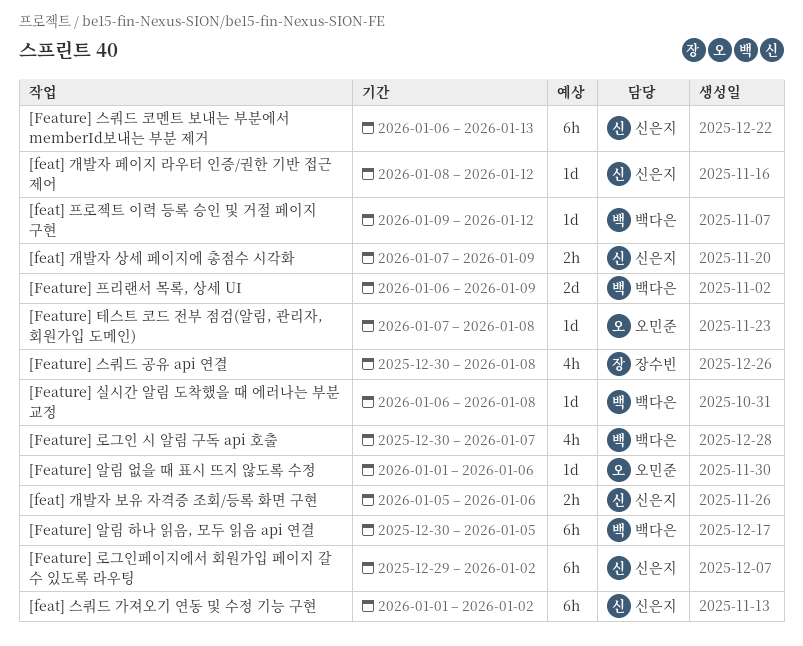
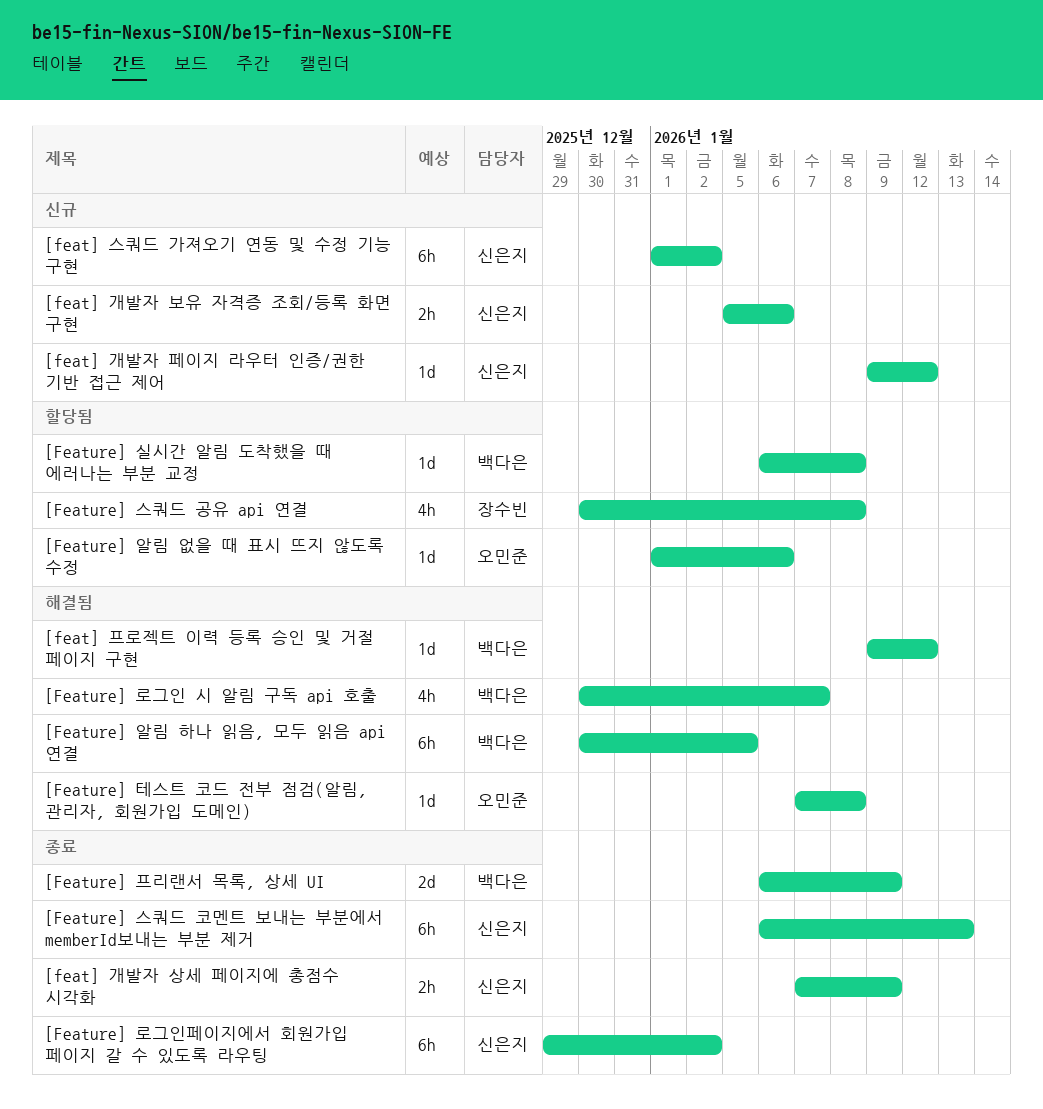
[feat] 개발자 페이지 라우터 인증/권한 기반 접근 제어, start: Jan 8 -> Jan 9

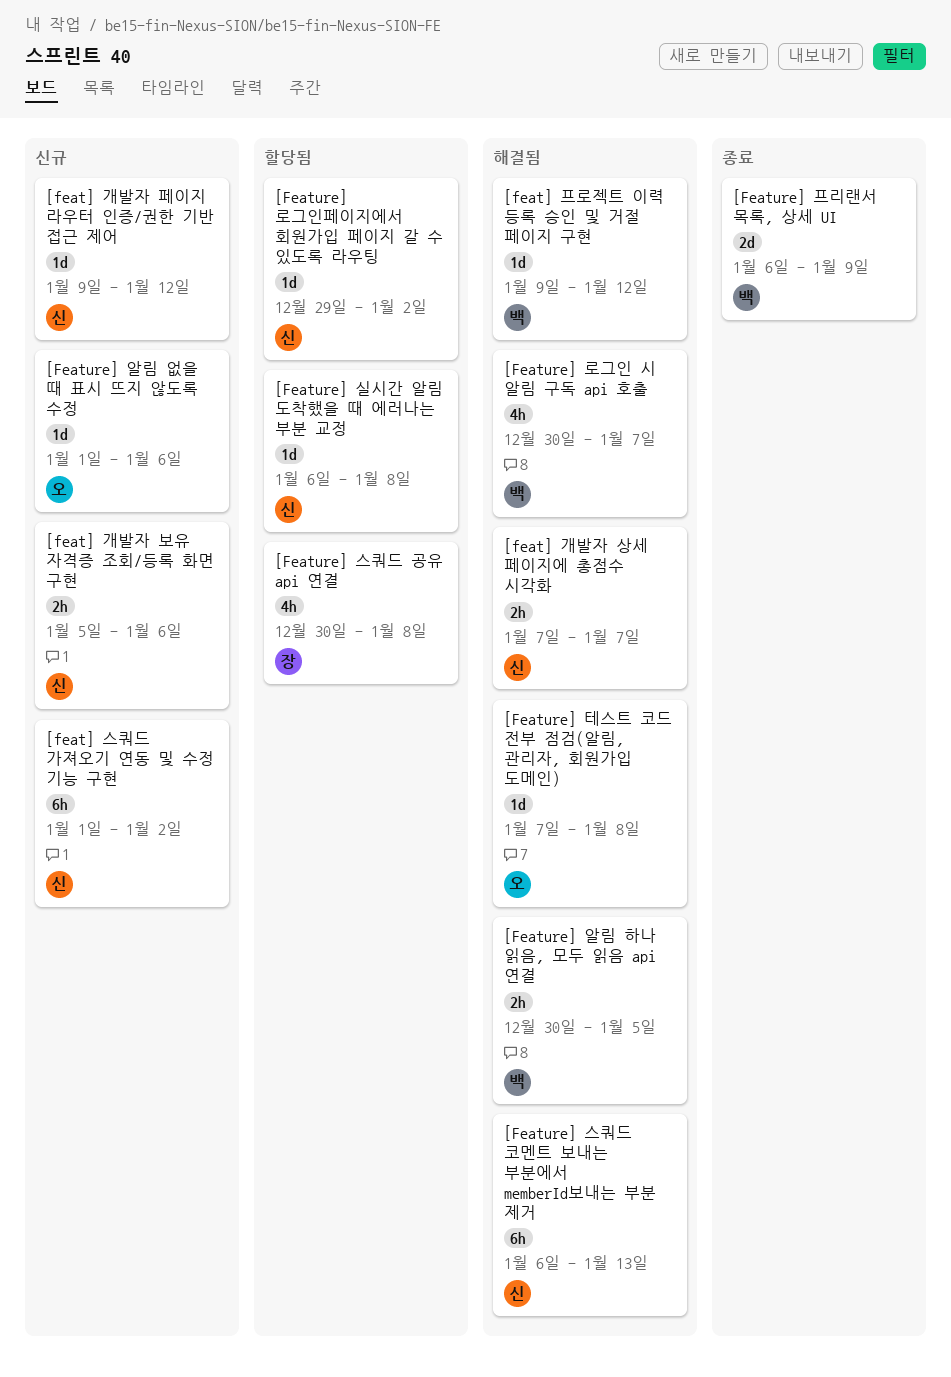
[feat] 개발자 상세 페이지에 총점수 시각화, status: 종료 -> 해결됨
[feat] 개발자 상세 페이지에 총점수 시각화, due: Jan 9 -> Jan 7
[Feature] 로그인페이지에서 회원가입 페이지 갈 수 있도록 라우팅, status: 종료 -> 할당됨
[Feature] 로그인페이지에서 회원가입 페이지 갈 수 있도록 라우팅, estimate: 6h -> 1d
[Feature] 스쿼드 코멘트 보내는 부분에서 memberId보내는 부분 제거, status: 종료 -> 해결됨
[Feature] 실시간 알림 도착했을 때 에러나는 부분 교정, owner: 백다은 -> 신은지
[Feature] 알림 없을 때 표시 뜨지 않도록 수정, status: 할당됨 -> 신규
[Feature] 알림 하나 읽음, 모두 읽음 api 연결, estimate: 6h -> 2h

